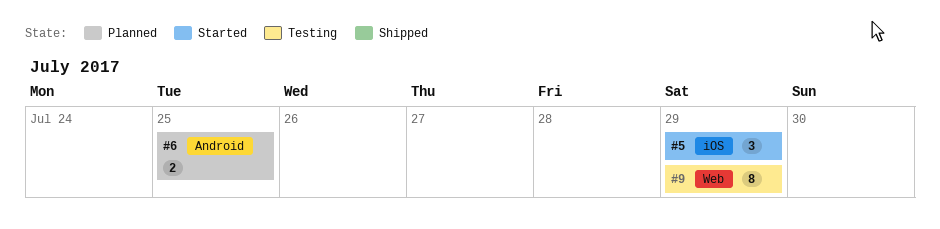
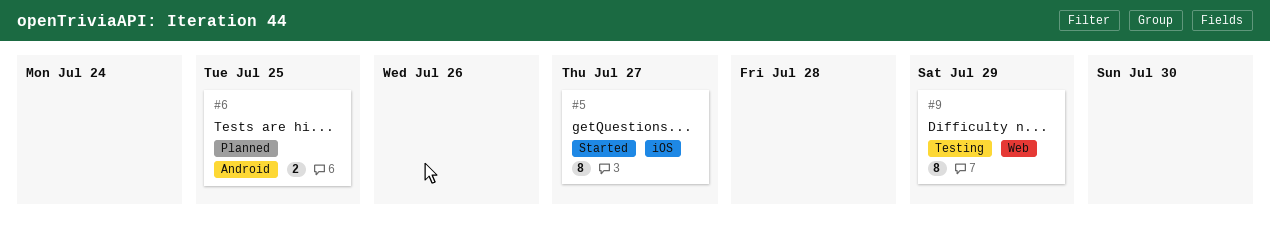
#5, estimate: 3 -> 8
#5, due: Jul 29 -> Jul 27

